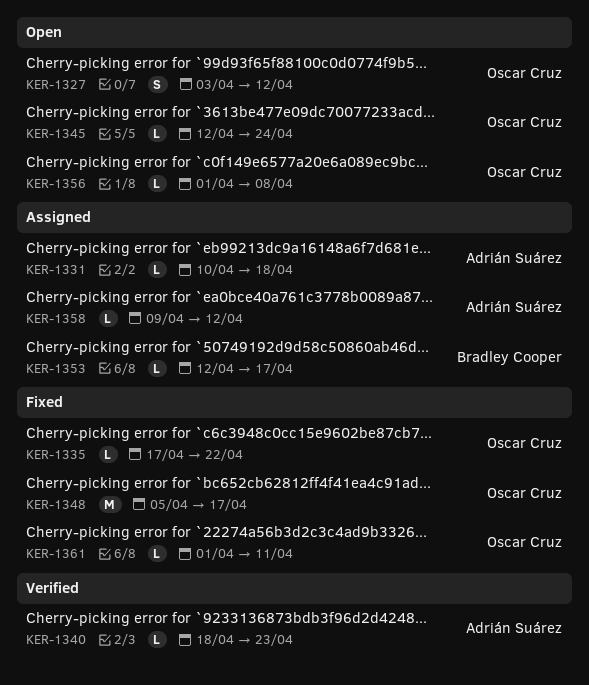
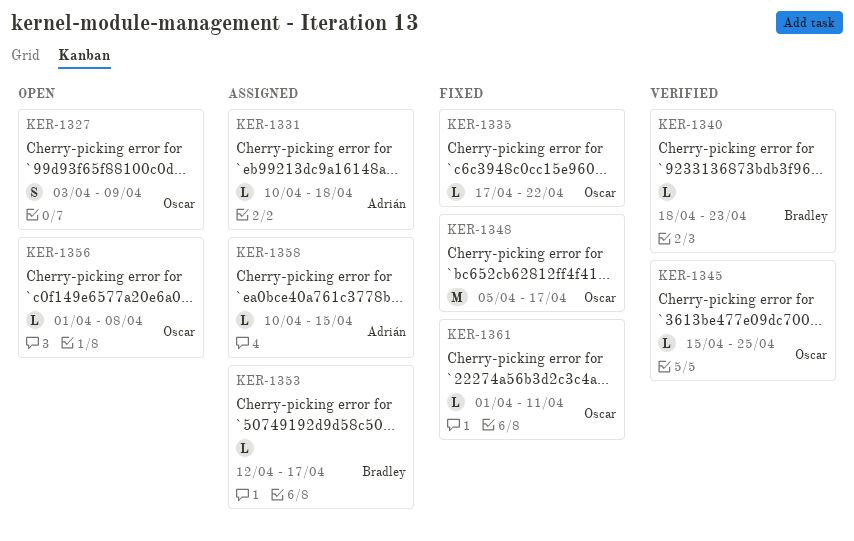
KER-1327, due: Apr 12 -> Apr 9
KER-1340, owner: Adrián Suárez -> Bradley Cooper
KER-1345, status: Open -> Verified
KER-1345, start: Apr 12 -> Apr 15
KER-1345, due: Apr 24 -> Apr 25
KER-1358, start: Apr 9 -> Apr 10
KER-1358, due: Apr 12 -> Apr 15

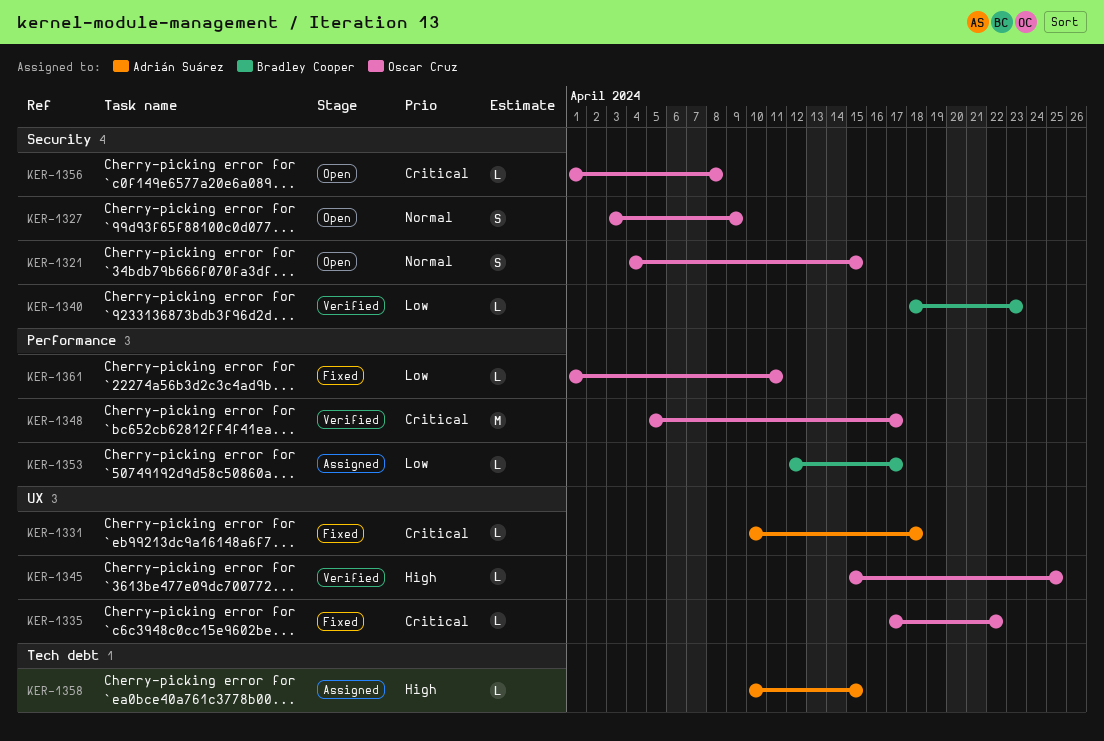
KER-1321: none -> present
KER-1331, status: Assigned -> Fixed
KER-1348, status: Fixed -> Verified

